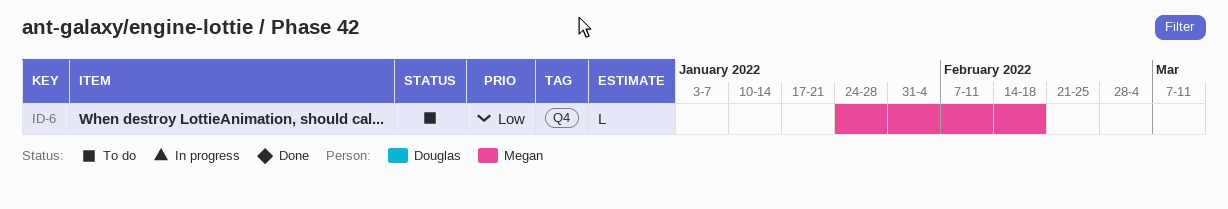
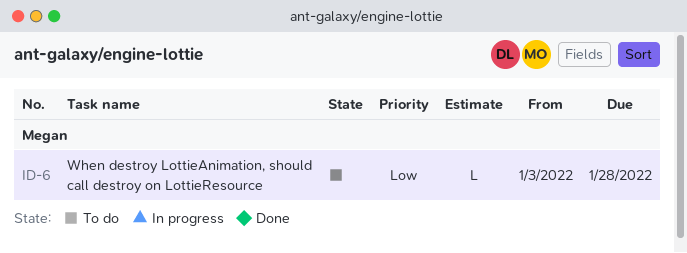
ID-6, start: Jan 24 -> Jan 3
ID-6, due: Feb 18 -> Jan 28

